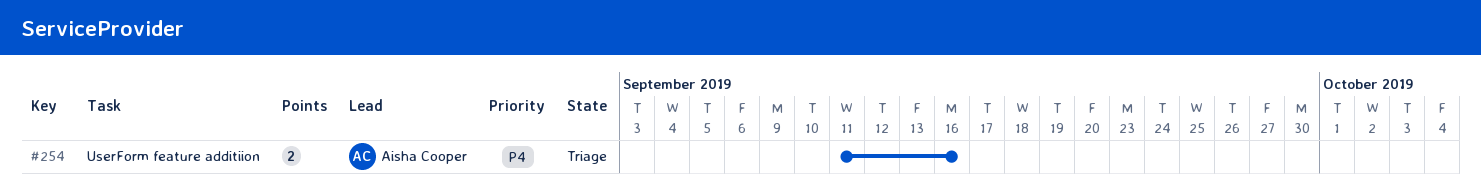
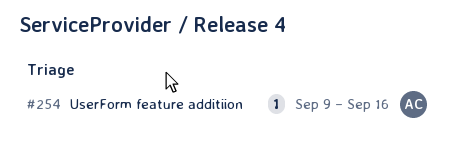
#254, estimate: 2 -> 1
#254, start: Sep 11 -> Sep 9

